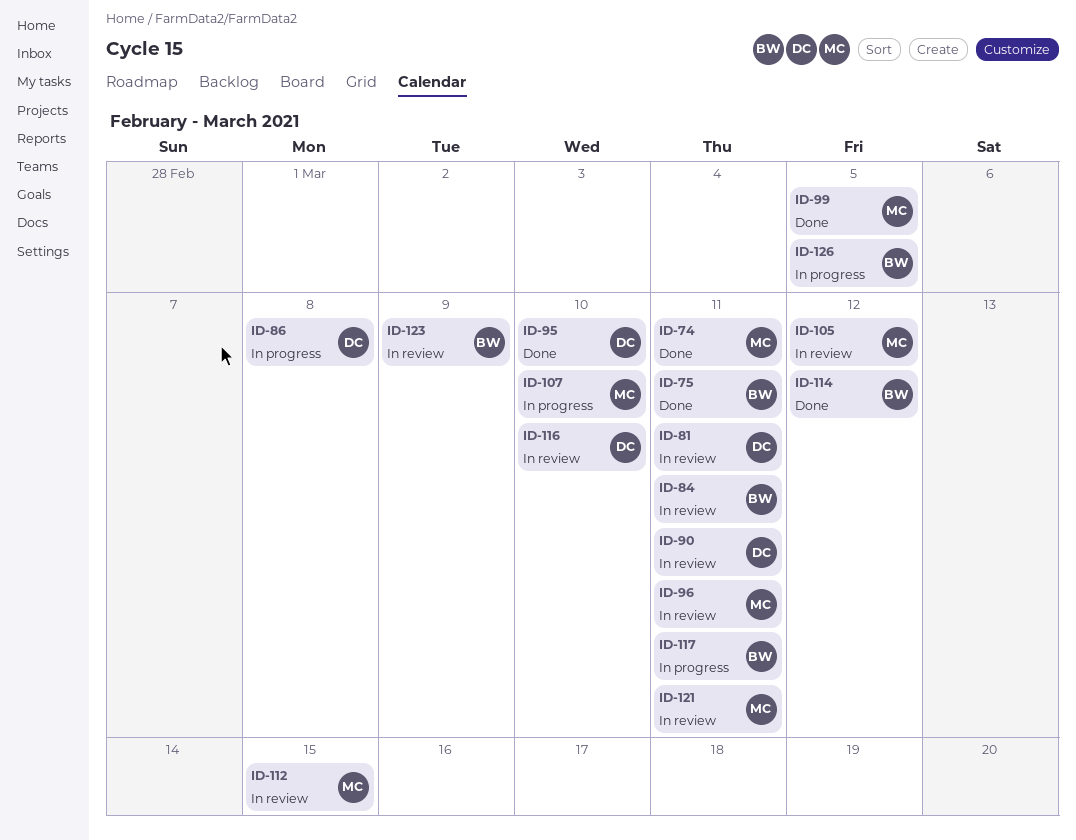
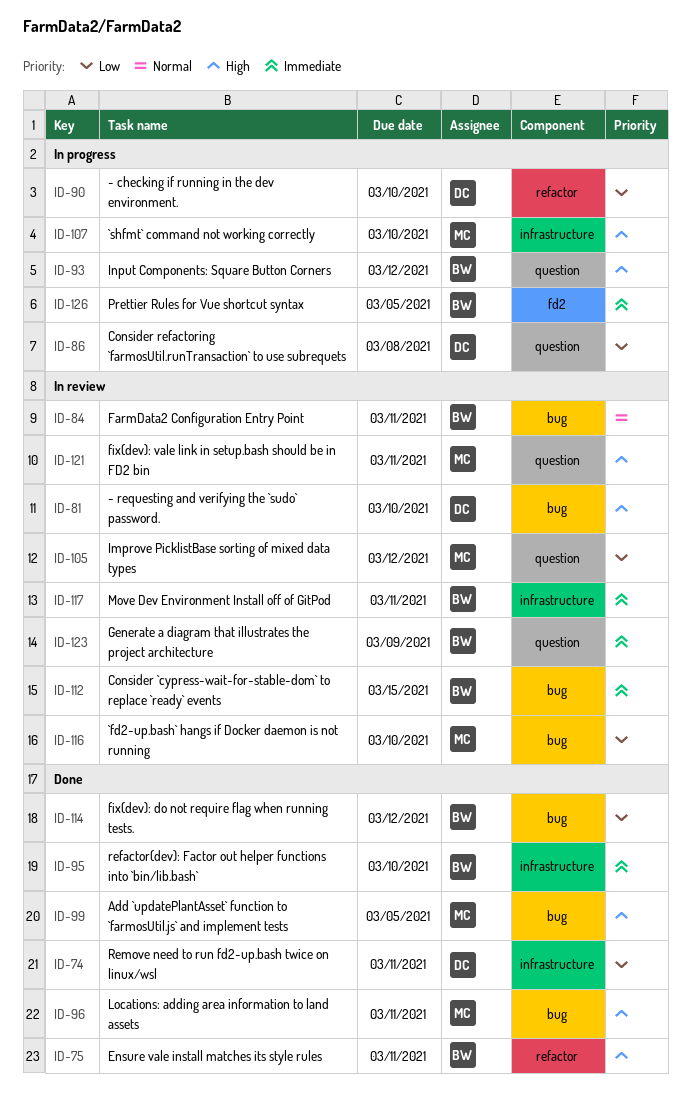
ID-74, owner: MC -> DC
ID-81, due: Mar 11 -> Mar 10
ID-90, status: In review -> In progress
ID-90, due: Mar 11 -> Mar 10
ID-93: none -> present
ID-95, owner: DC -> BW
ID-96, status: In review -> Done
ID-112, owner: MC -> BW
ID-116, owner: DC -> MC
ID-117, status: In progress -> In review

